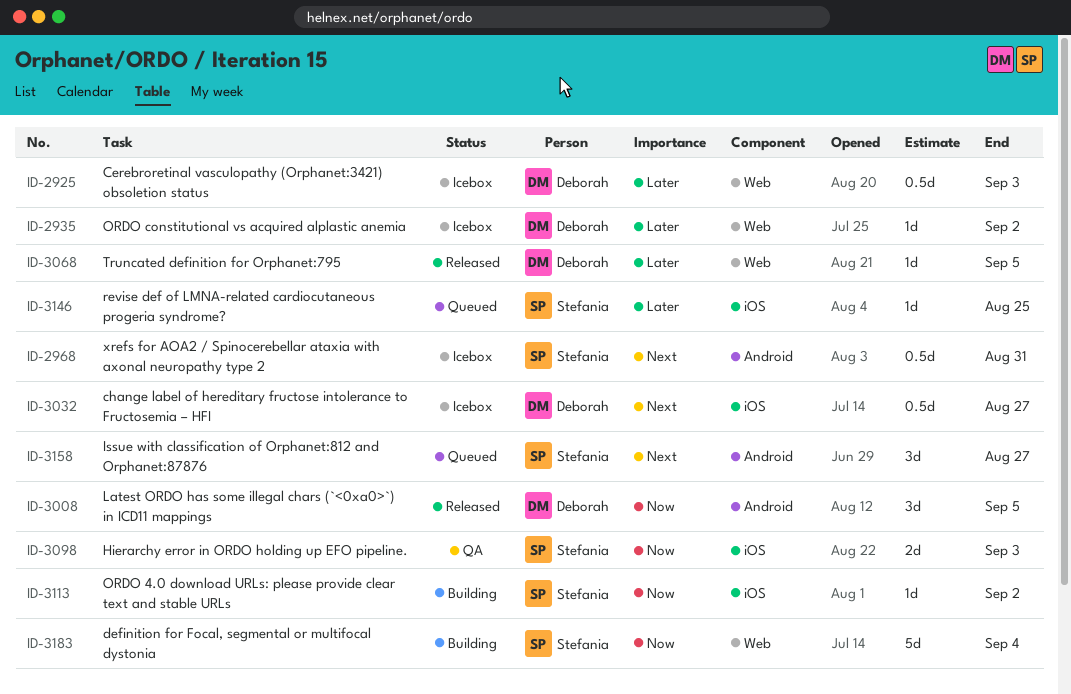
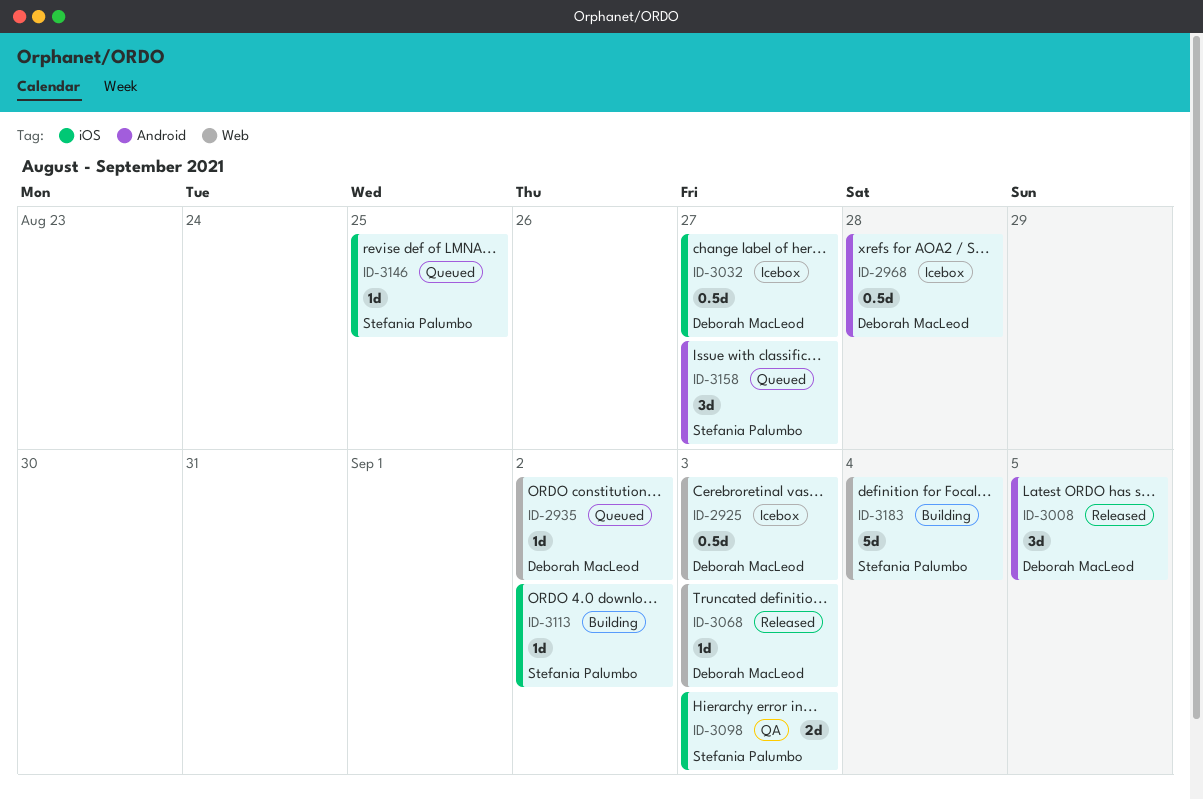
ID-2935, status: Icebox -> Queued
ID-2968, owner: Stefania Palumbo -> Deborah MacLeod
ID-2968, due: Aug 31 -> Aug 28
ID-3068, due: Sep 5 -> Sep 3

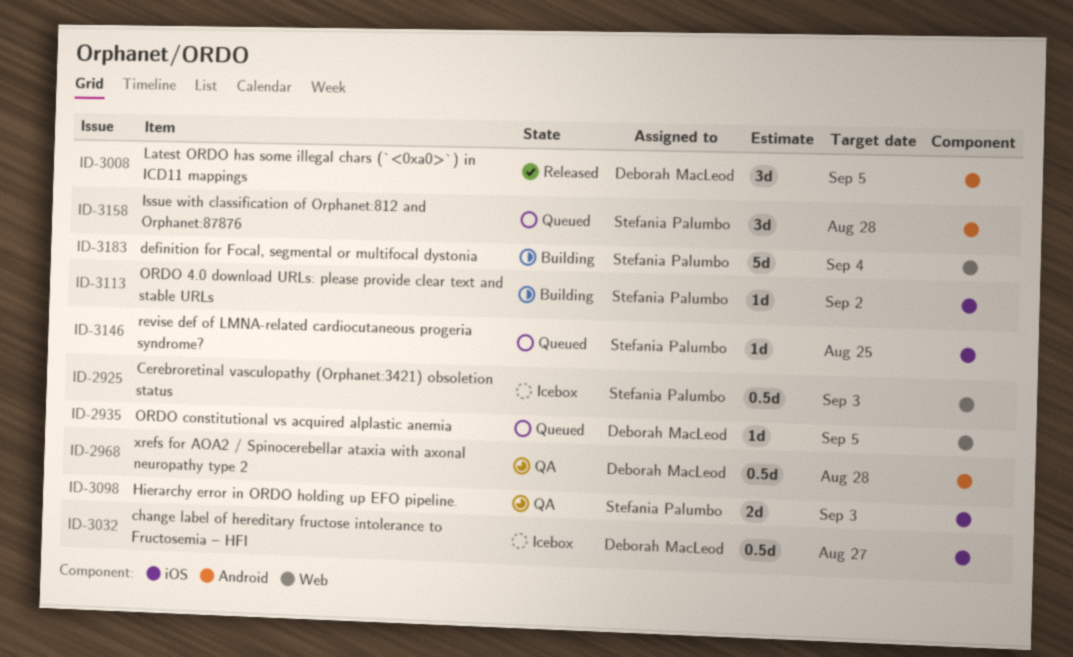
ID-2925, owner: Deborah MacLeod -> Stefania Palumbo
ID-2935, due: Sep 2 -> Sep 5
ID-2968, status: Icebox -> QA
ID-3068: present -> none
ID-3158, due: Aug 27 -> Aug 28

